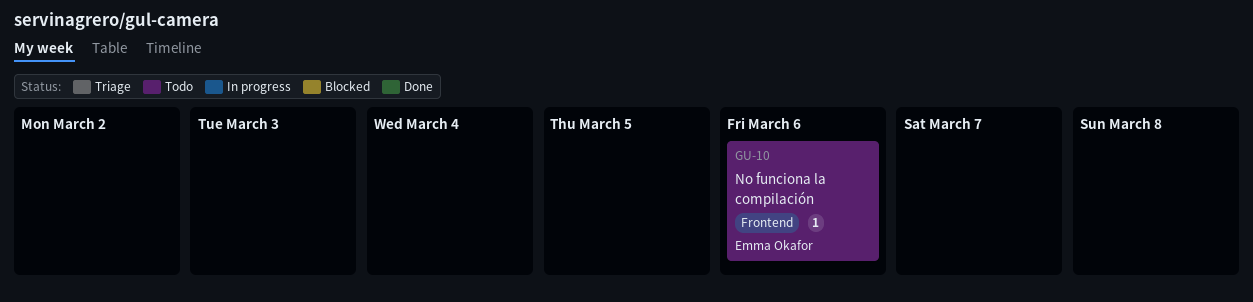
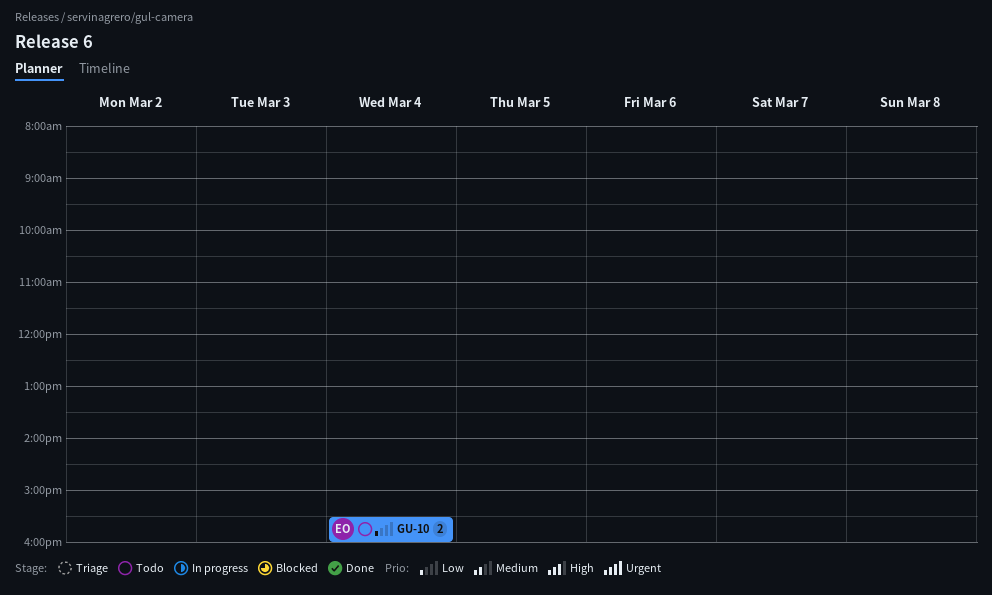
GU-10, estimate: 1 -> 2
GU-10, day: Mar 6 -> Mar 4

